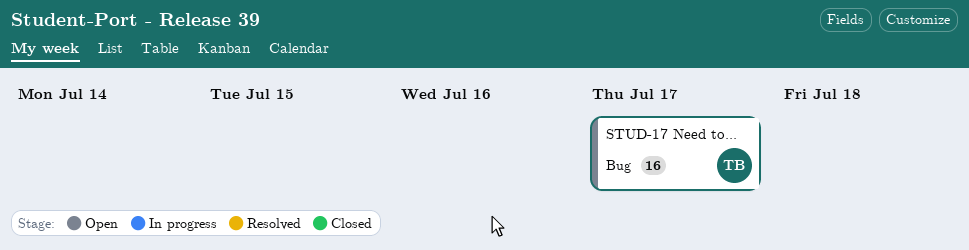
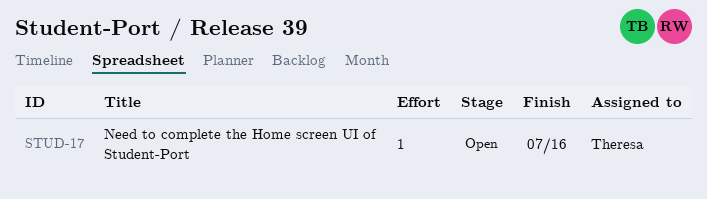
STUD-17, estimate: 16 -> 1
STUD-17, due: Jul 17 -> Jul 16

